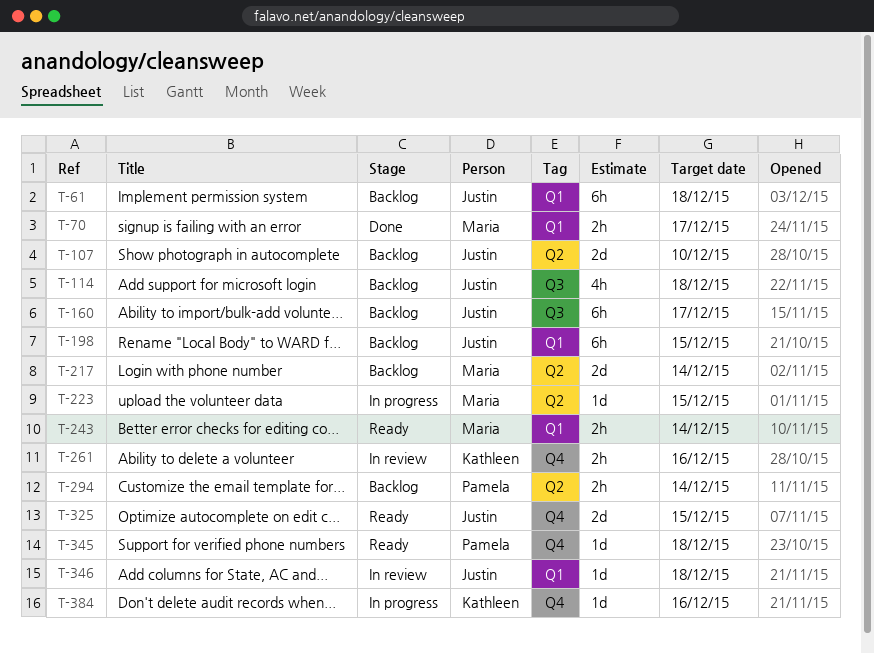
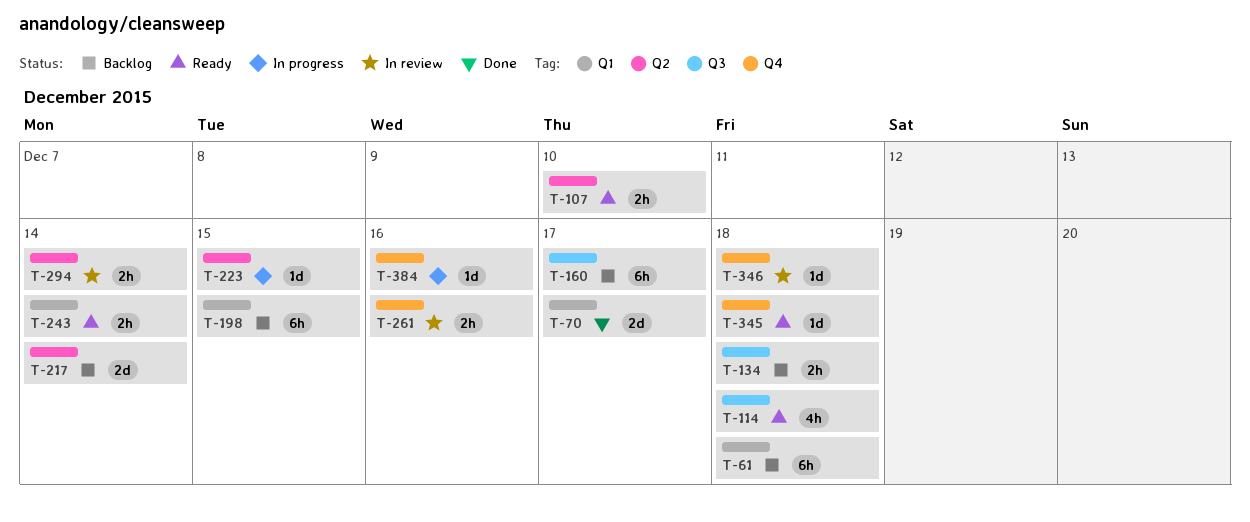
T-70, estimate: 2h -> 2d
T-107, status: Backlog -> Ready
T-107, estimate: 2d -> 2h
T-114, status: Backlog -> Ready
T-134: none -> present
T-294, status: Backlog -> In review
T-325: present -> none
T-346, label: Q1 -> Q4

